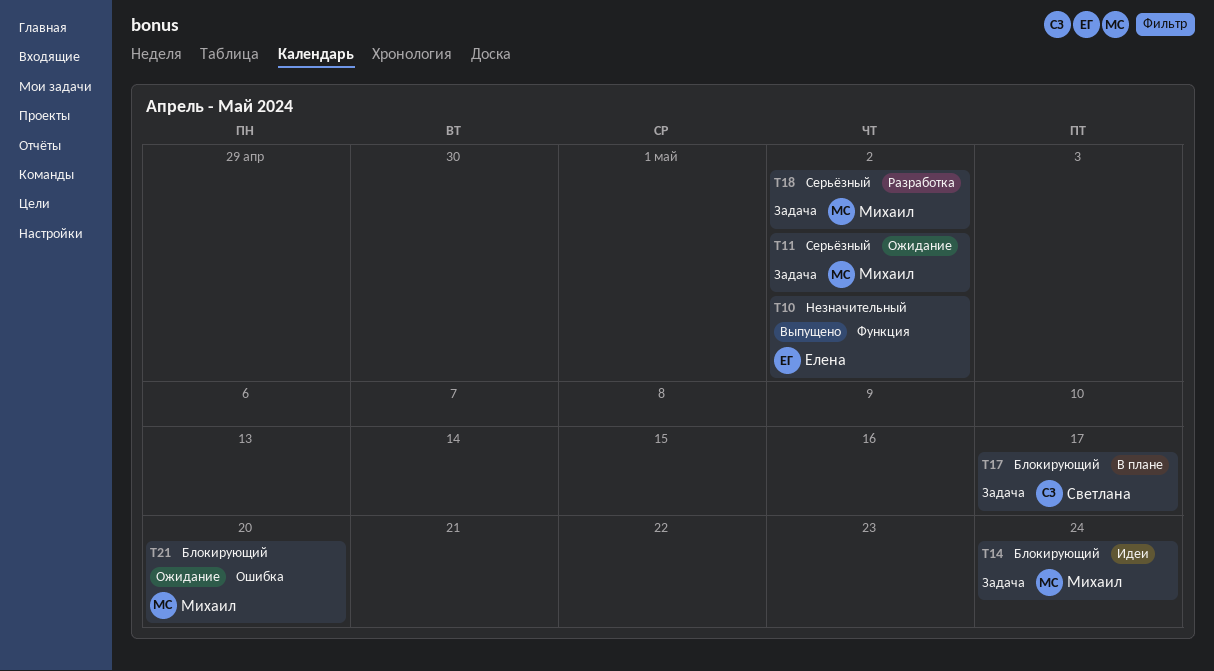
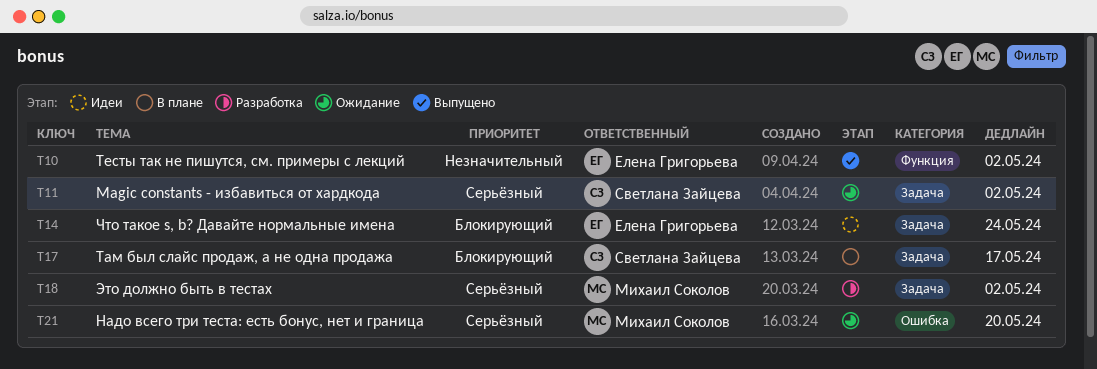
T11, owner: Михаил Соколов -> Светлана Зайцева
T14, owner: Михаил Соколов -> Елена Григорьева
T21, priority: Блокирующий -> Серьёзный

